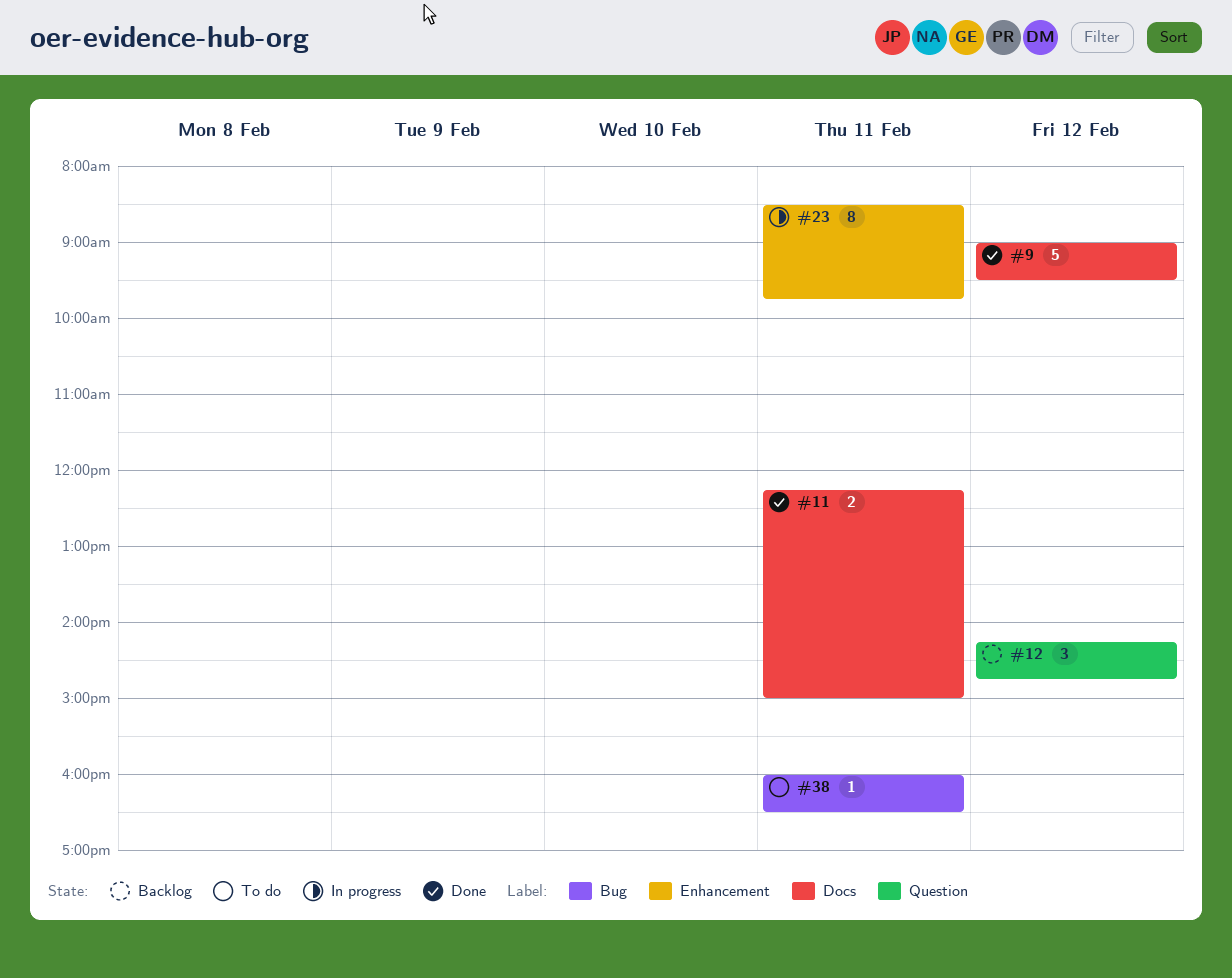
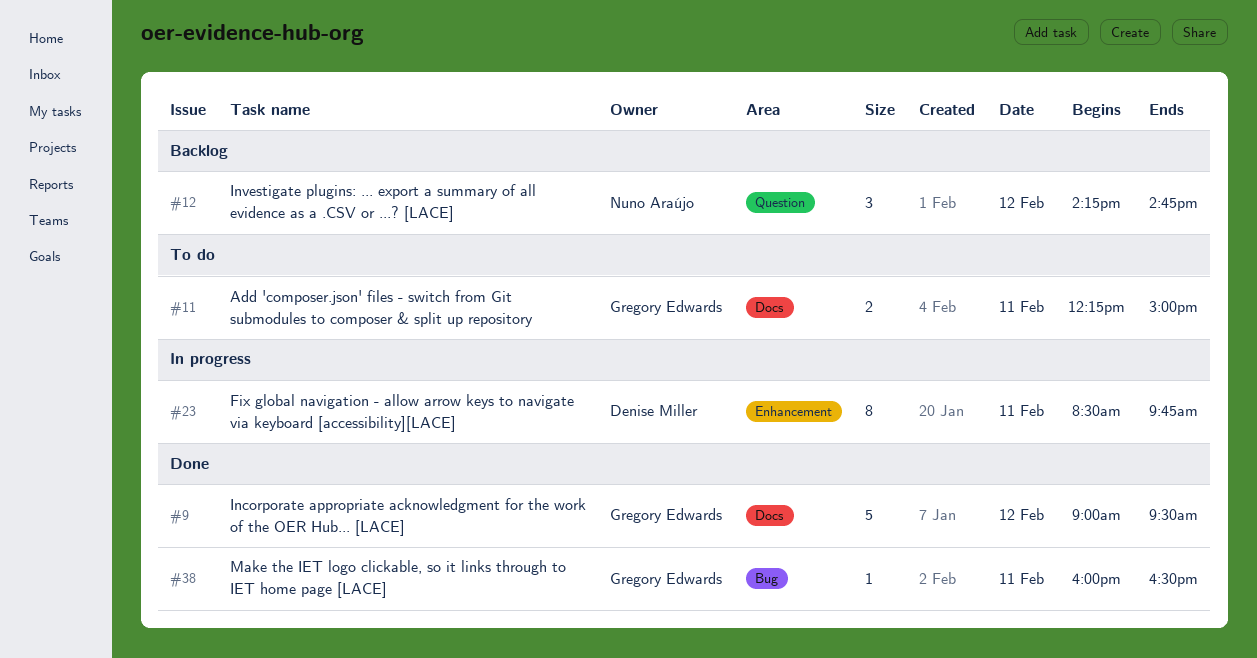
#11, status: Done -> To do
#38, status: To do -> Done

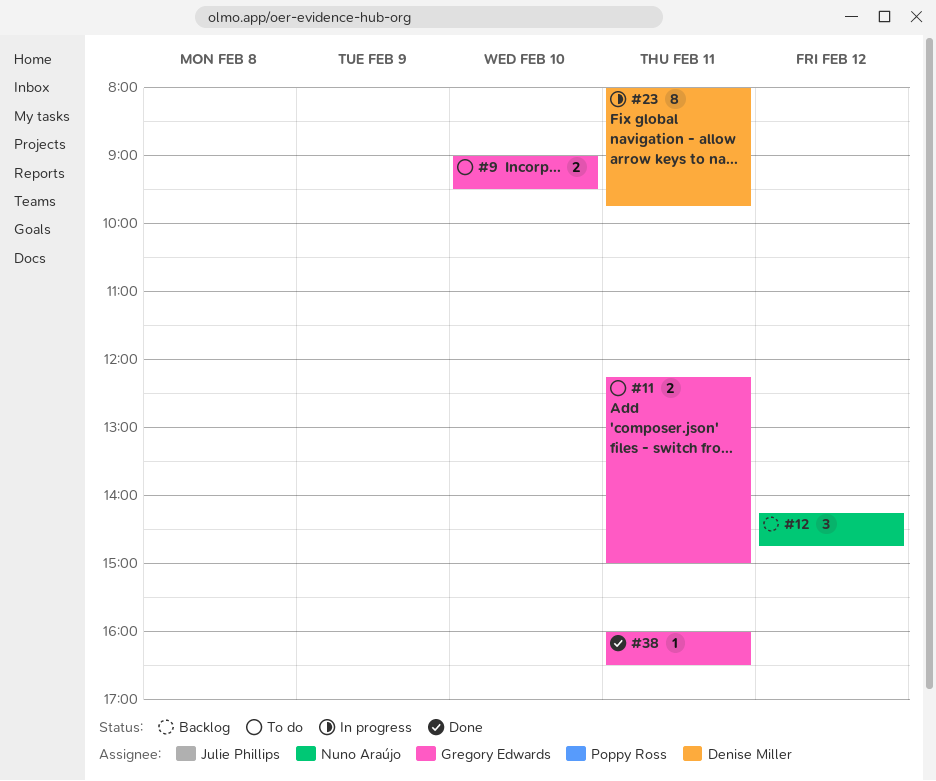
#9, status: Done -> To do
#9, estimate: 5 -> 2
#9, day: Feb 12 -> Feb 10
#23, begins: 08:30 -> 08:00

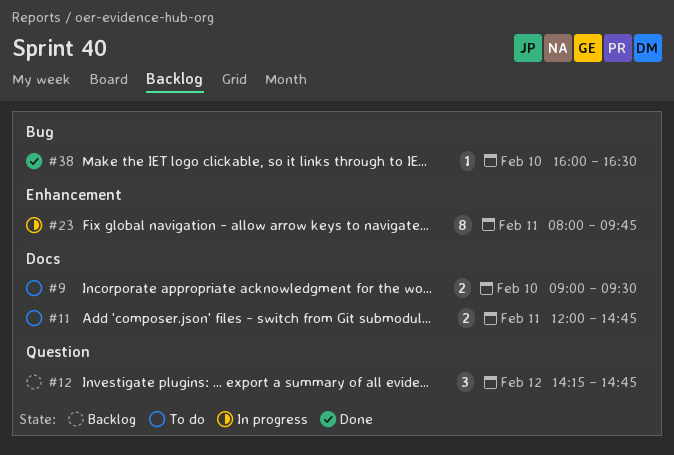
#11, begins: 12:15 -> 12:00
#11, ends: 15:00 -> 14:45
#38, day: Feb 11 -> Feb 10

